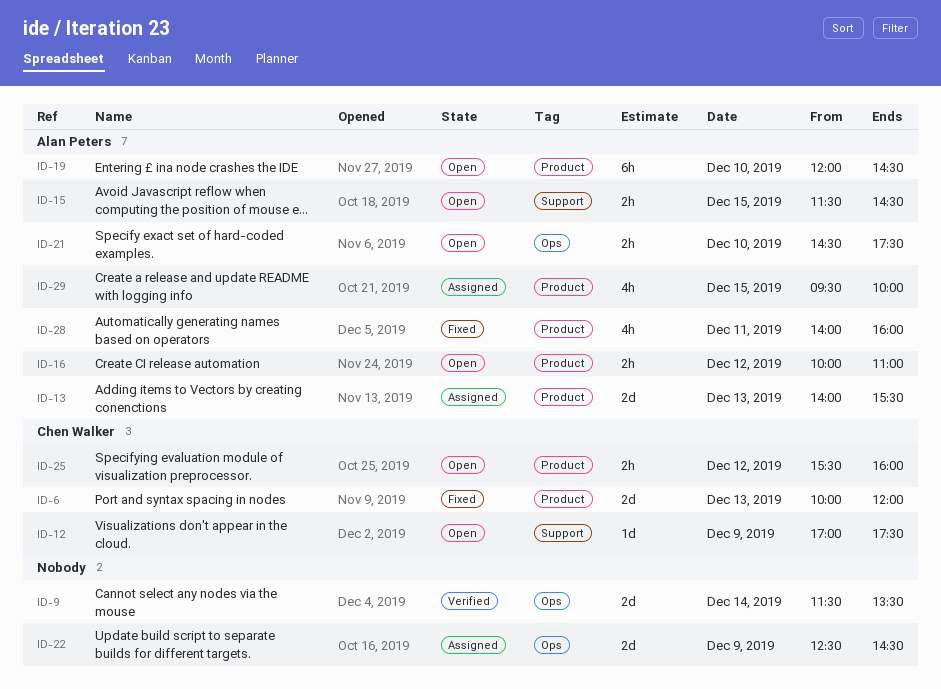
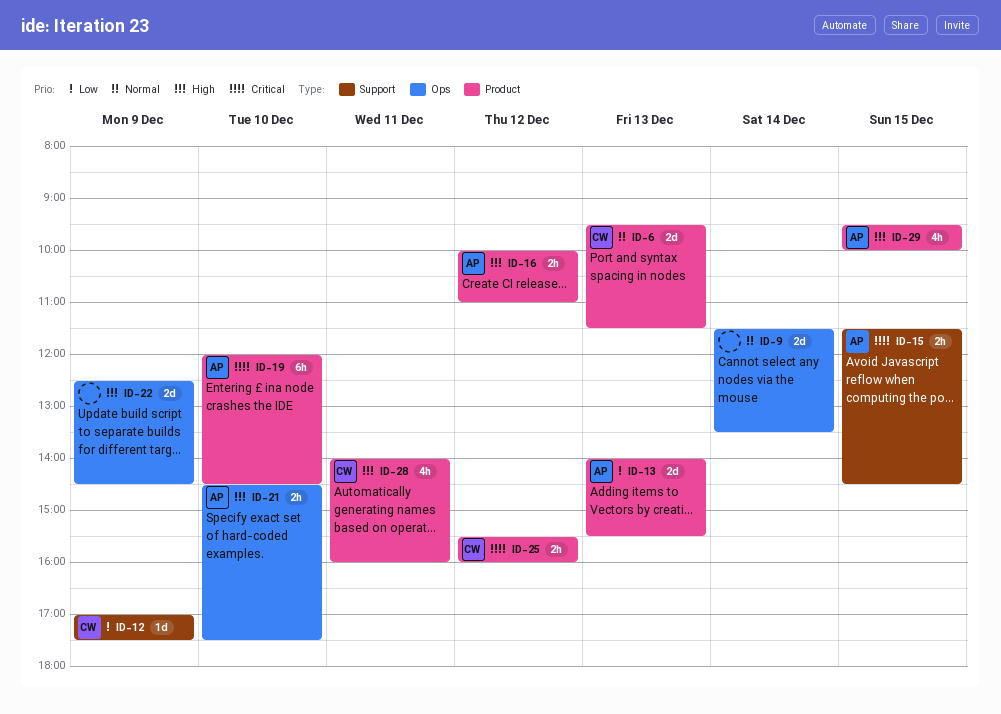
ID-6, begins: 10:00 -> 09:30
ID-6, ends: 12:00 -> 11:30
ID-28, owner: Alan Peters -> Chen Walker

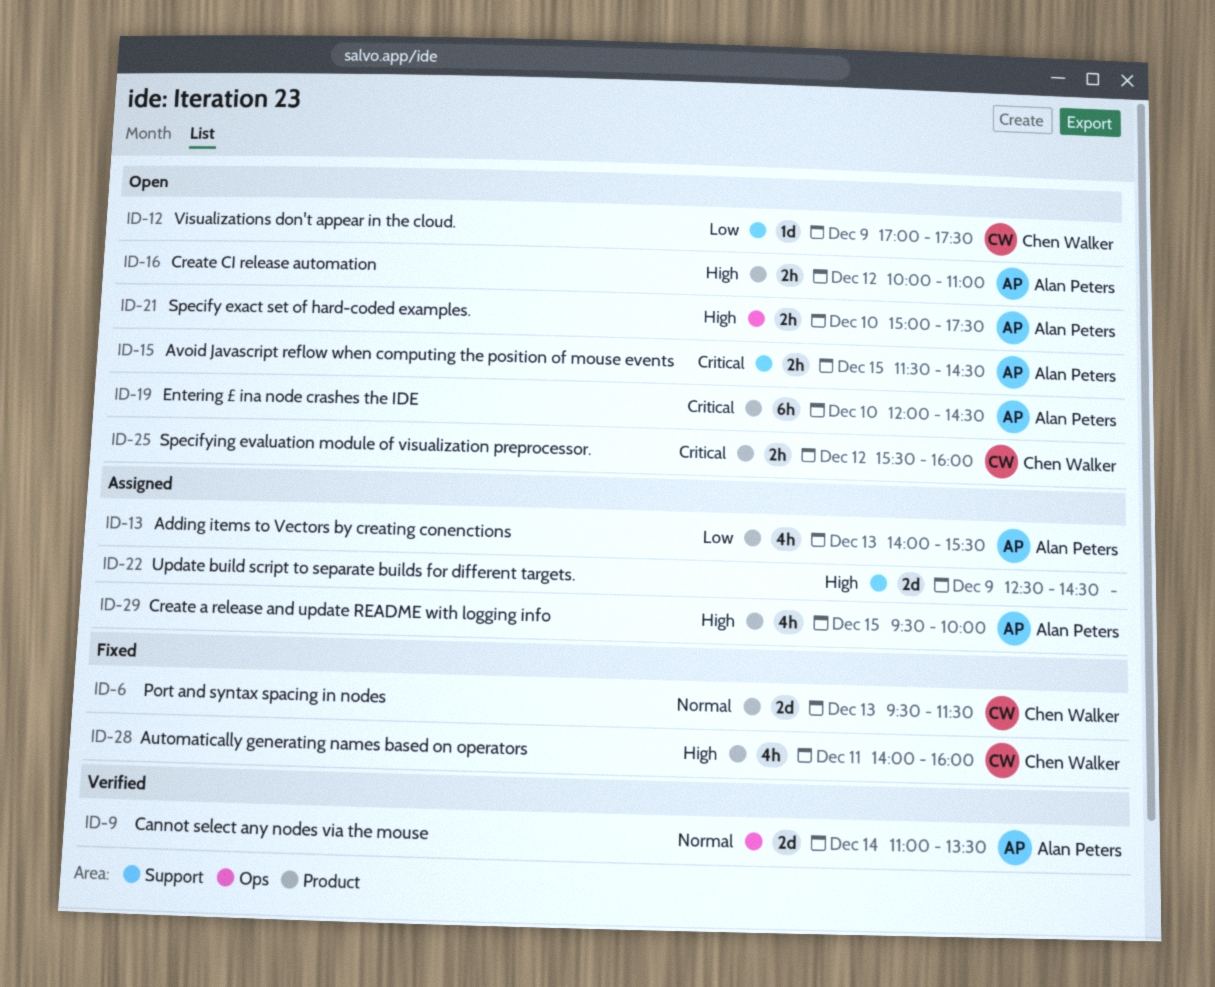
ID-9, owner: none -> Alan Peters
ID-9, begins: 11:30 -> 11:00
ID-13, estimate: 2d -> 4h
ID-21, begins: 14:30 -> 15:00
ID-22, label: Ops -> Support

